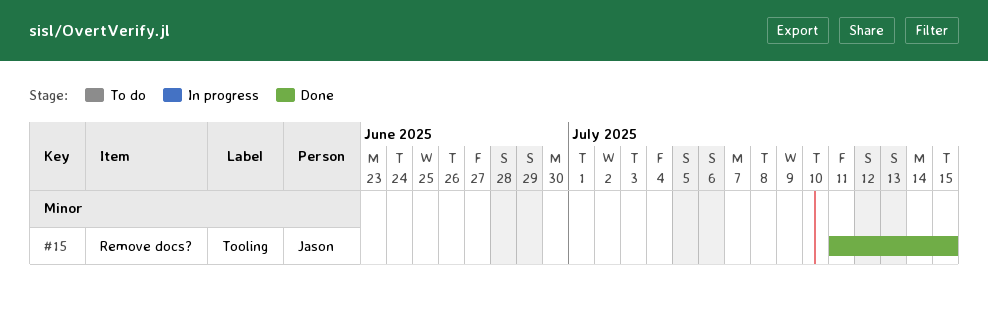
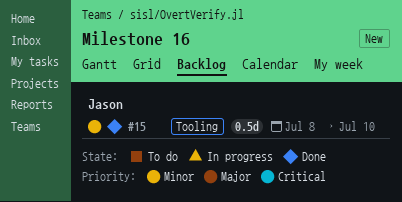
#15, start: Jul 11 -> Jul 8
#15, due: Jul 15 -> Jul 10

